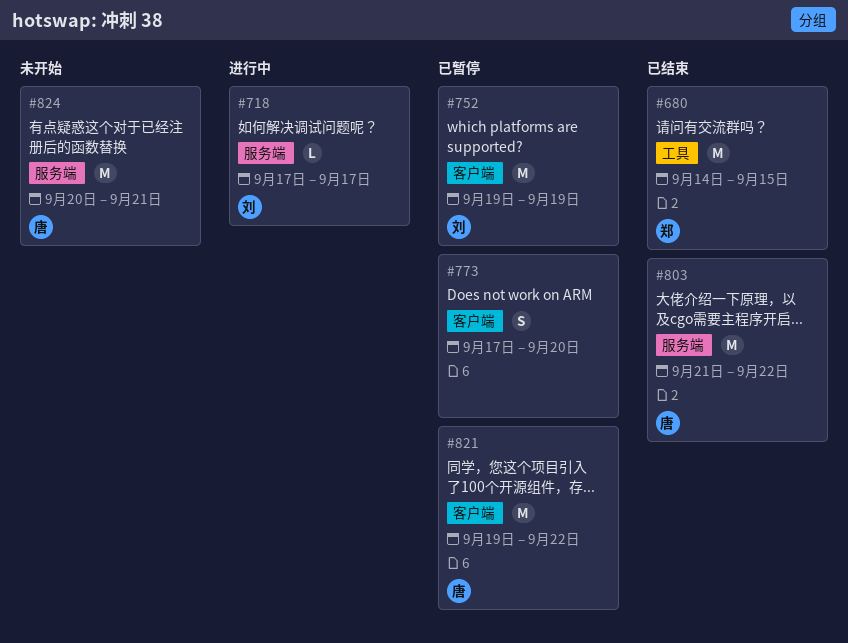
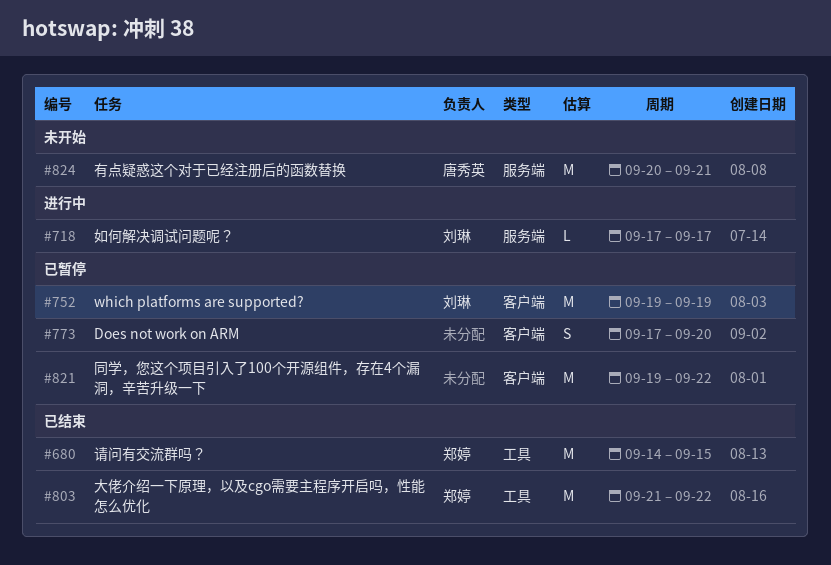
#803, owner: 唐秀英 -> 郑婷
#803, label: 服务端 -> 工具
#821, owner: 唐秀英 -> none

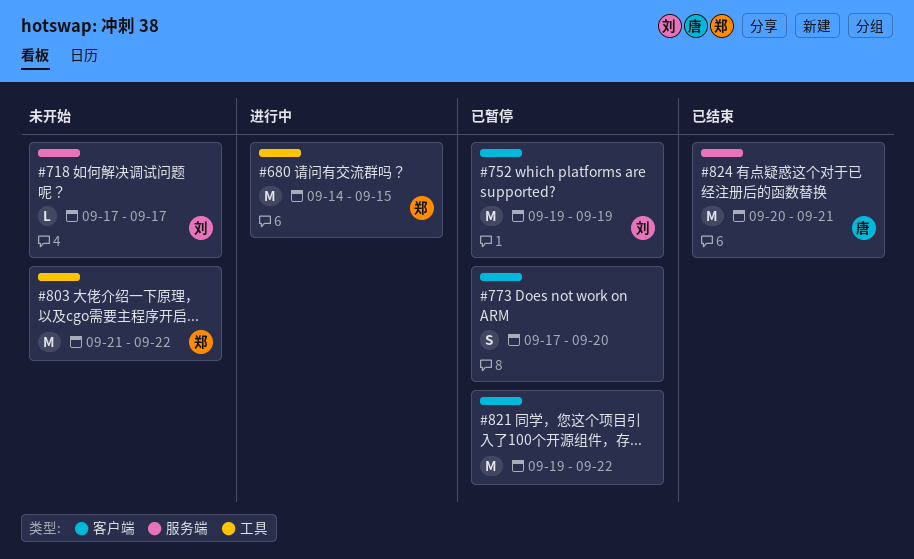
#680, status: 已结束 -> 进行中
#718, status: 进行中 -> 未开始
#803, status: 已结束 -> 未开始
#824, status: 未开始 -> 已结束

